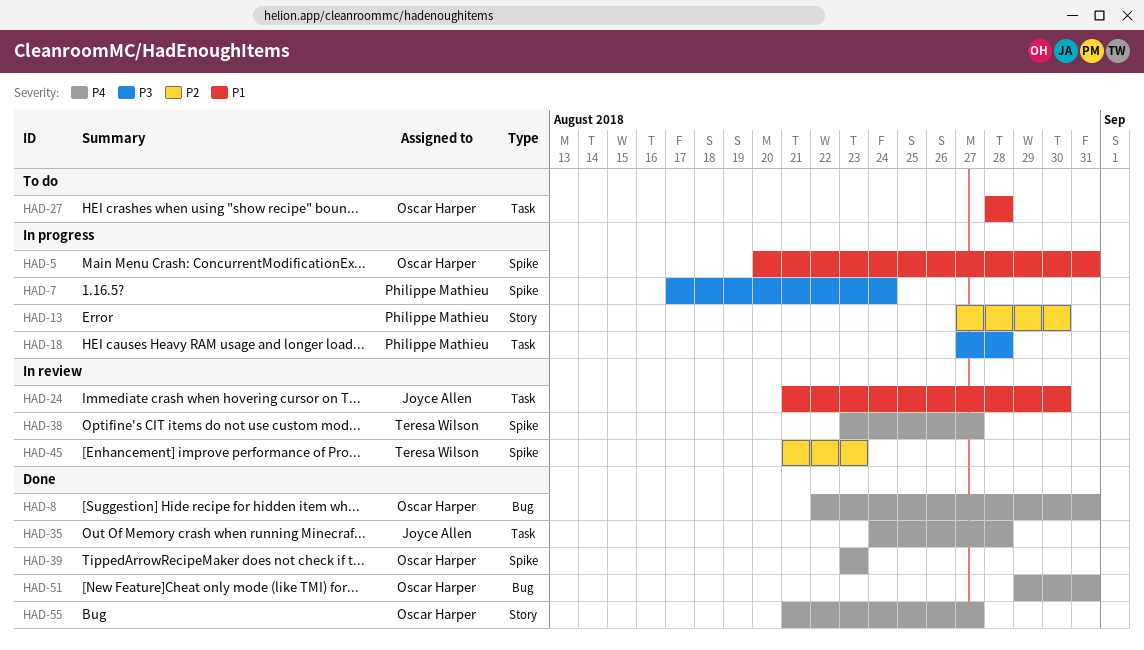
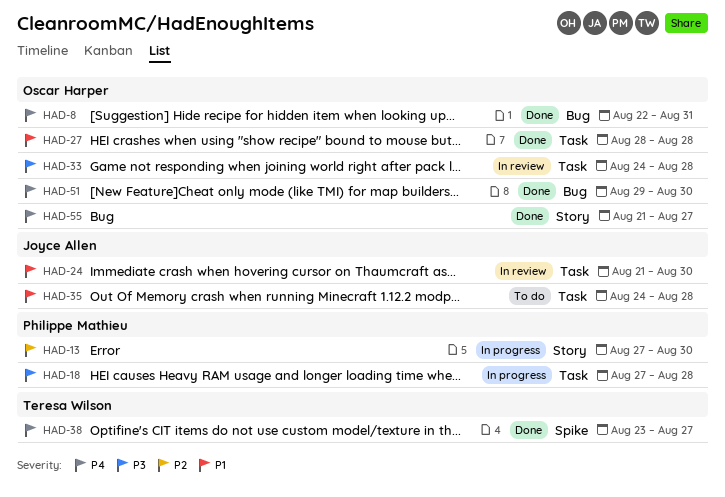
HAD-5: present -> none
HAD-7: present -> none
HAD-27, status: To do -> Done
HAD-33: none -> present
HAD-35, status: Done -> To do
HAD-35, priority: P4 -> P1
HAD-38, status: In review -> Done
HAD-39: present -> none
HAD-45: present -> none
HAD-51, due: Aug 31 -> Aug 30

